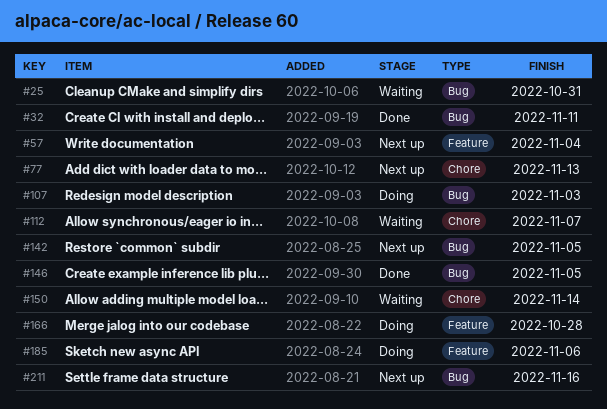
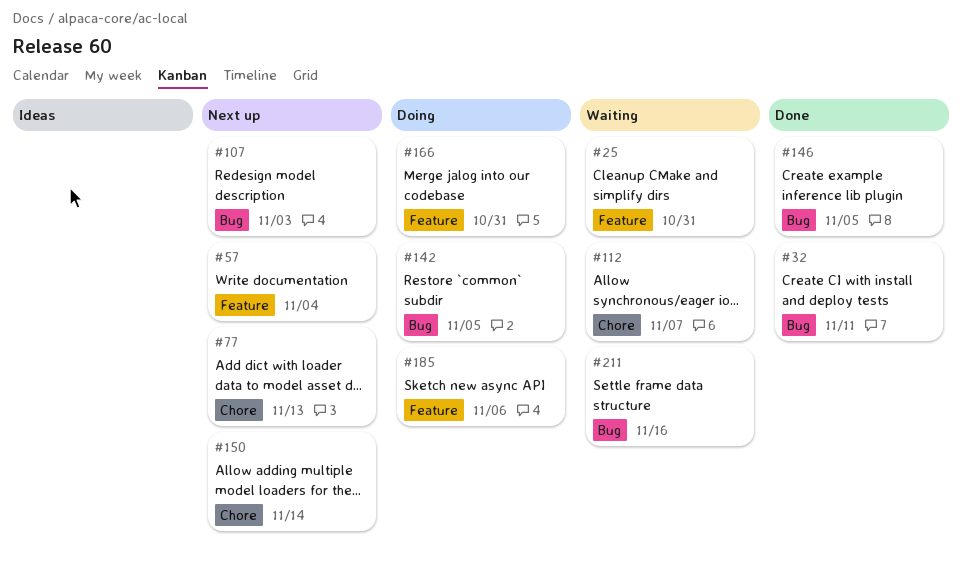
#25, label: Bug -> Feature
#107, status: Doing -> Next up
#142, status: Next up -> Doing
#150, status: Waiting -> Next up
#166, due: Oct 28 -> Oct 31
#211, status: Next up -> Waiting

